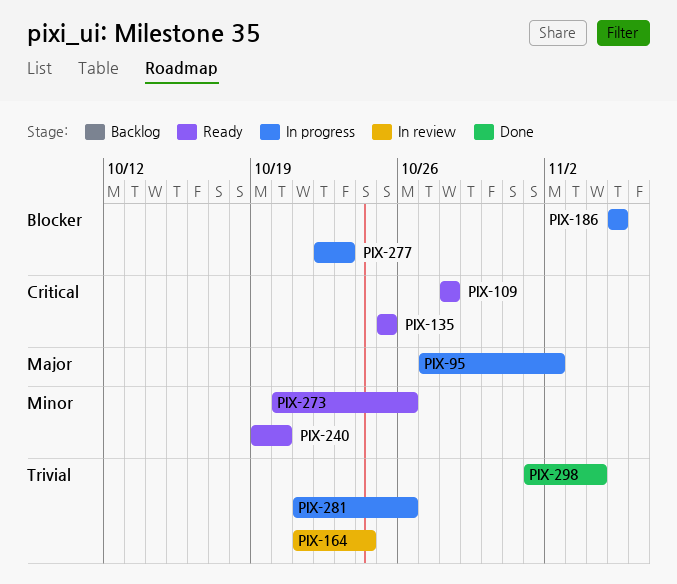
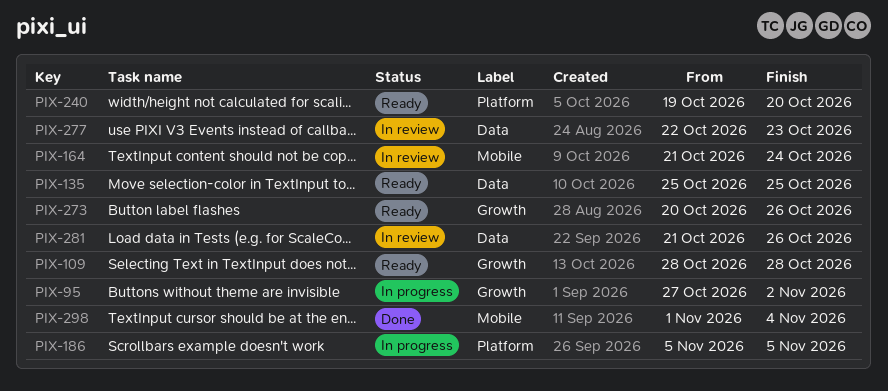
PIX-277, status: In progress -> In review
PIX-281, status: In progress -> In review

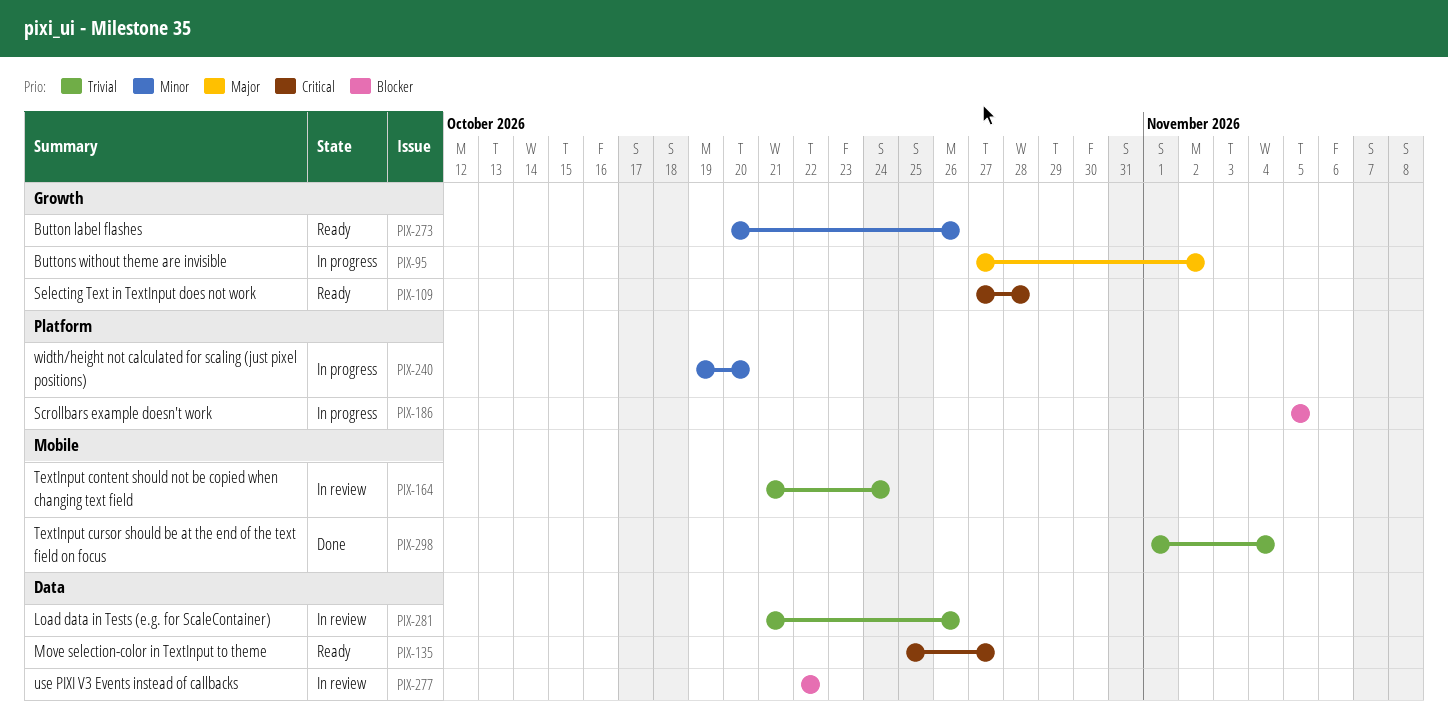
PIX-109, start: Oct 28 -> Oct 27
PIX-135, due: Oct 25 -> Oct 27
PIX-240, status: Ready -> In progress
PIX-277, due: Oct 23 -> Oct 22

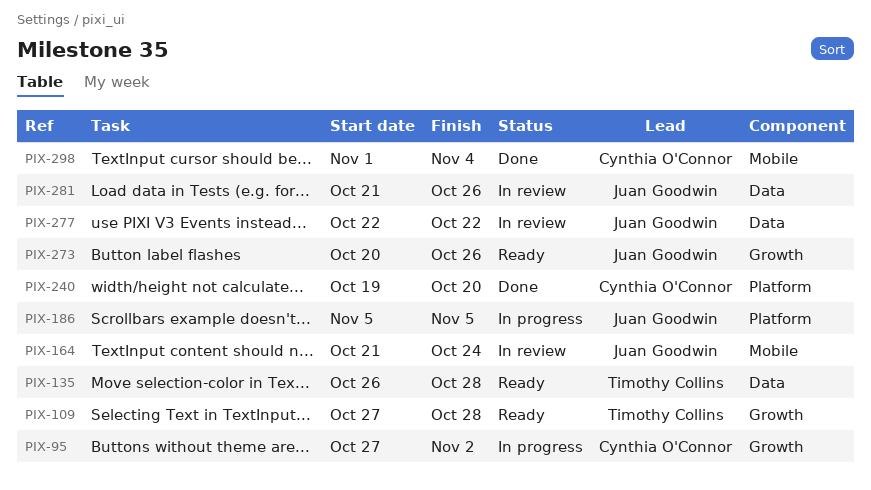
PIX-135, start: Oct 25 -> Oct 26
PIX-135, due: Oct 27 -> Oct 28
PIX-240, status: In progress -> Done

